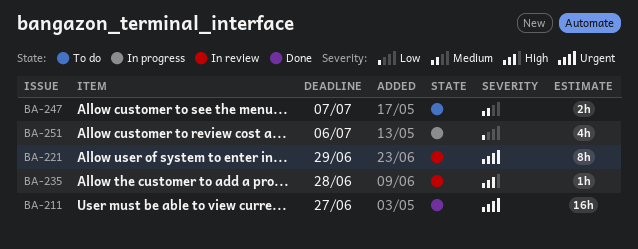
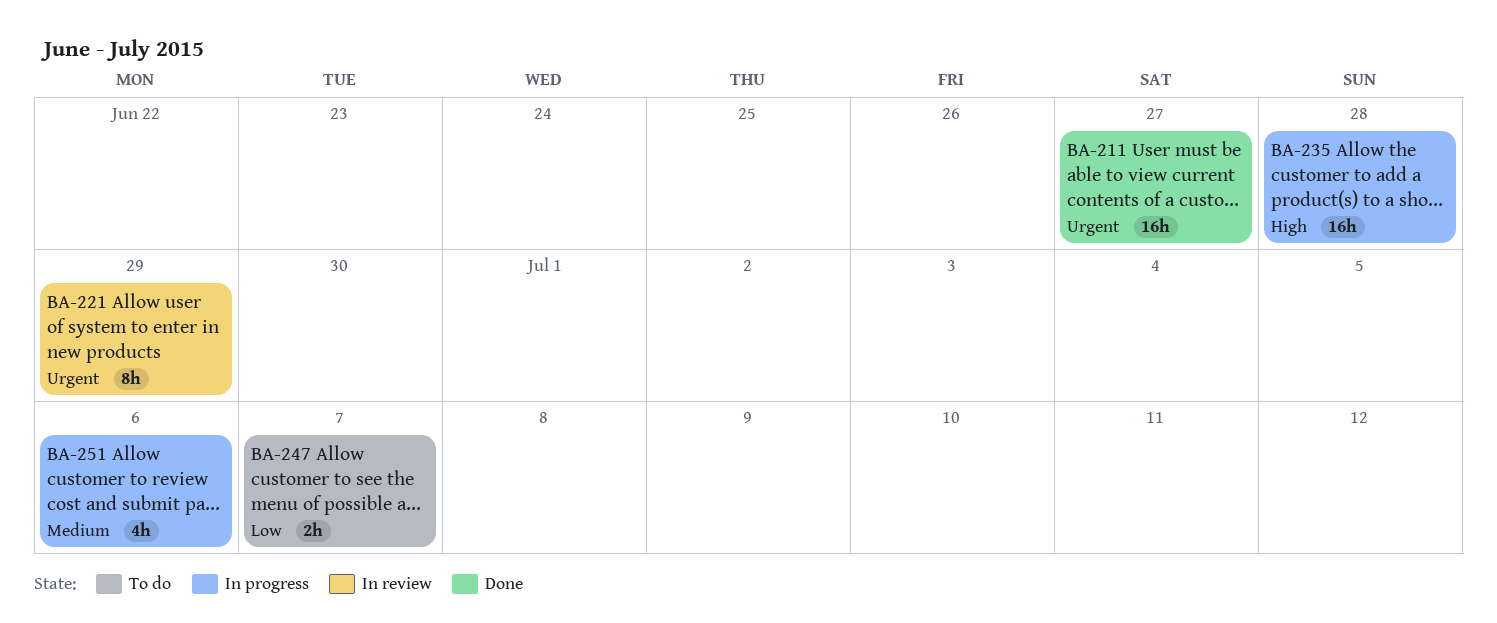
BA-235, status: In review -> In progress
BA-235, estimate: 1h -> 16h
BA-247, priority: Medium -> Low
BA-251, priority: Low -> Medium

